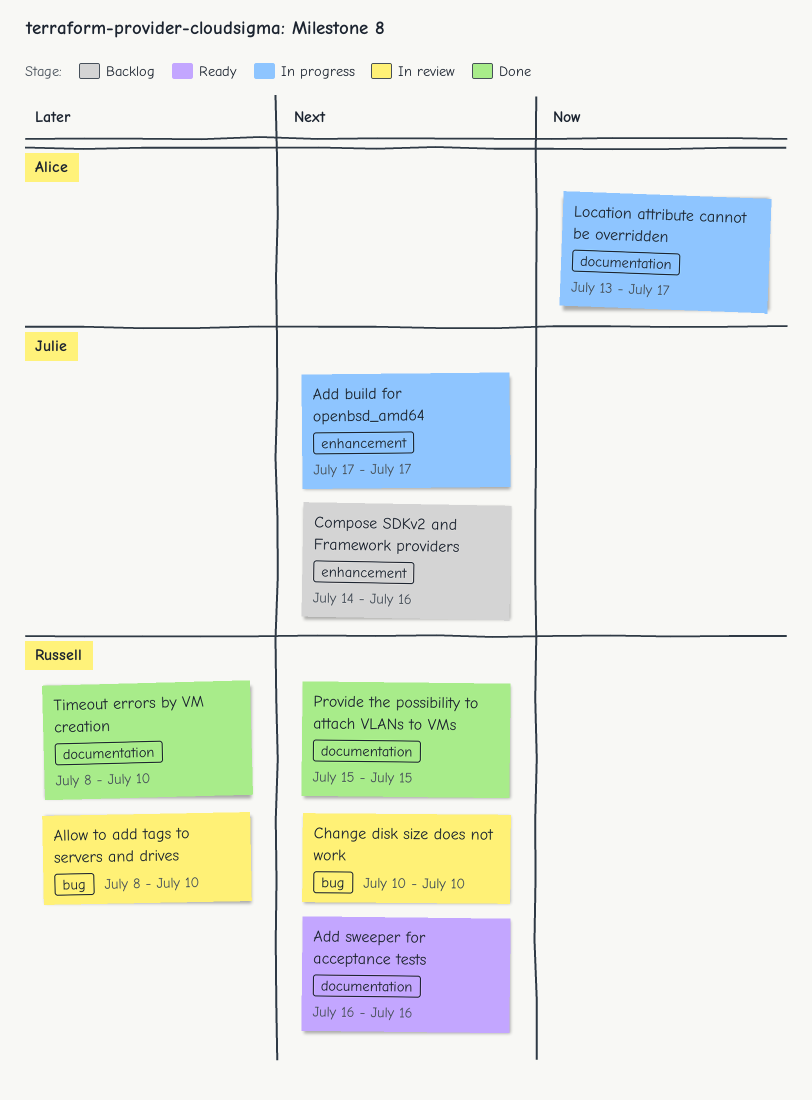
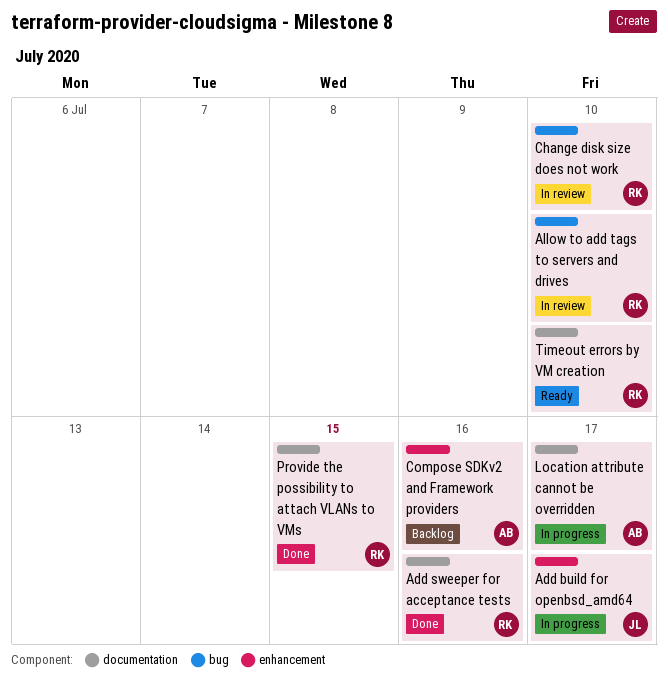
Add sweeper for acceptance tests, status: Ready -> Done
Compose SDKv2 and Framework providers, owner: Julie -> Alice
Timeout errors by VM creation, status: Done -> Ready

